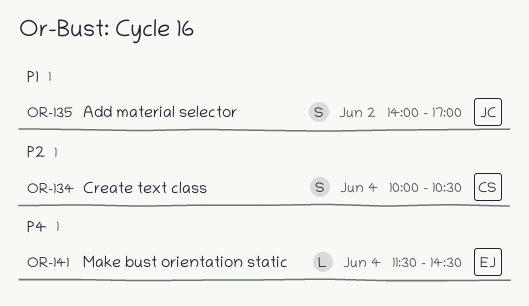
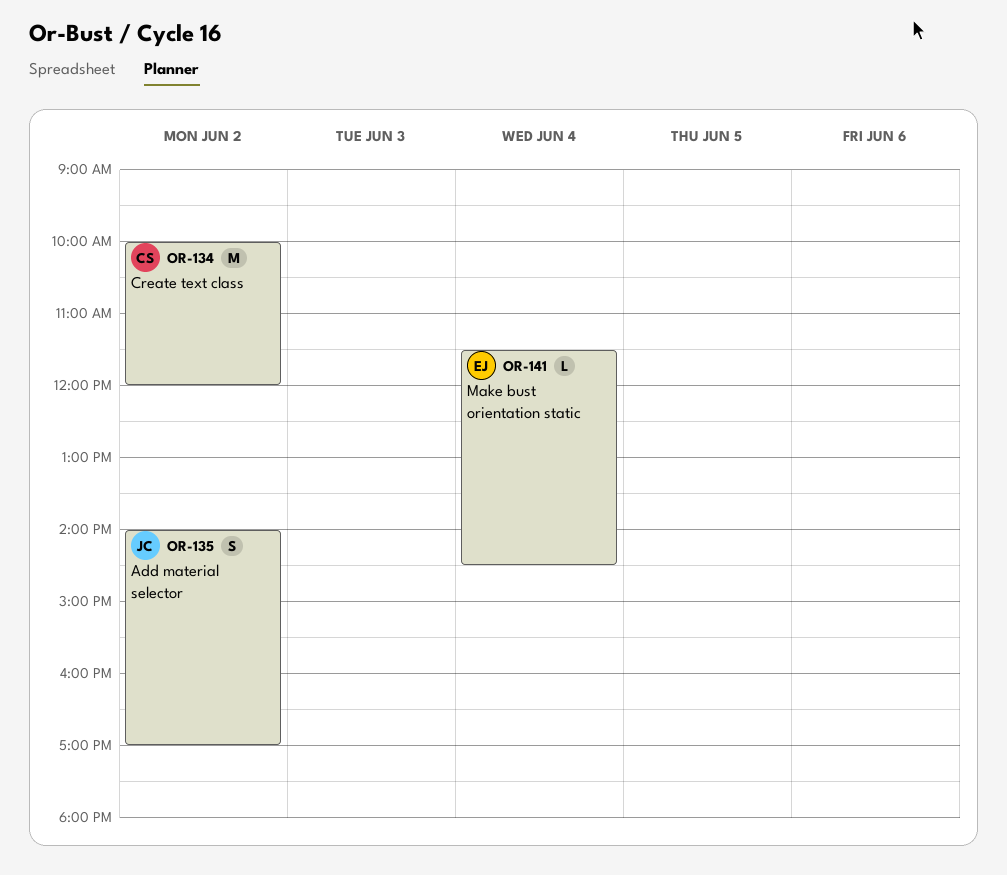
OR-134, estimate: S -> M
OR-134, day: Jun 4 -> Jun 2
OR-134, ends: 10:30 -> 12:00

